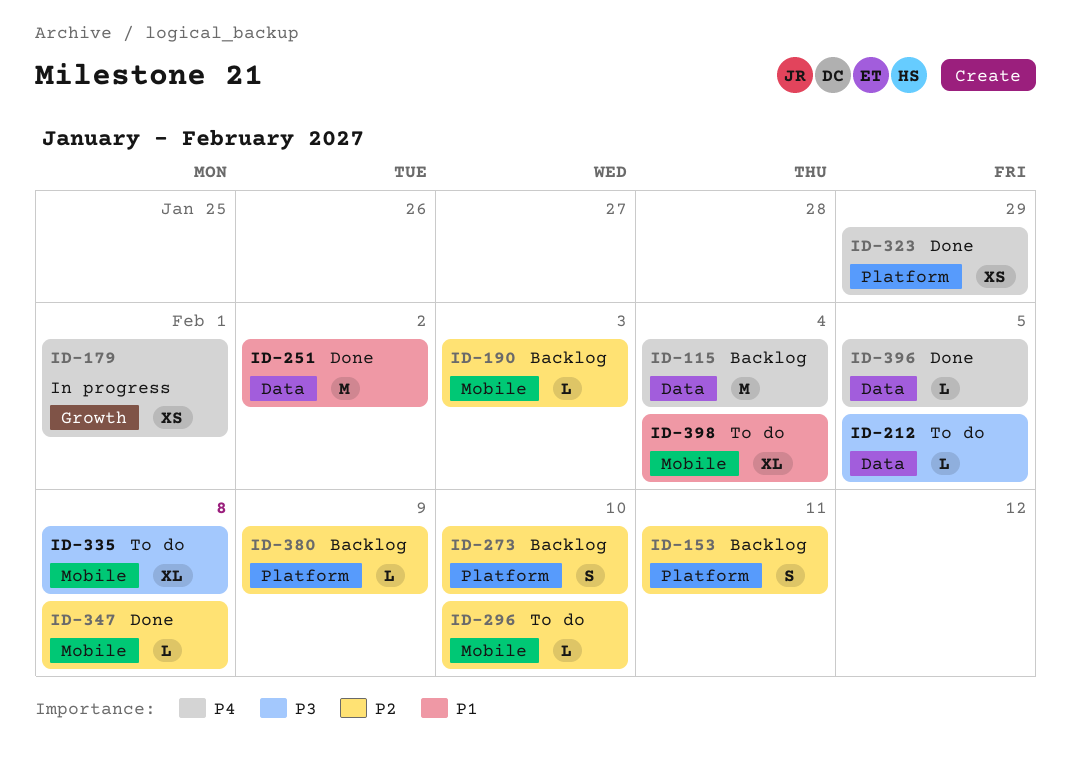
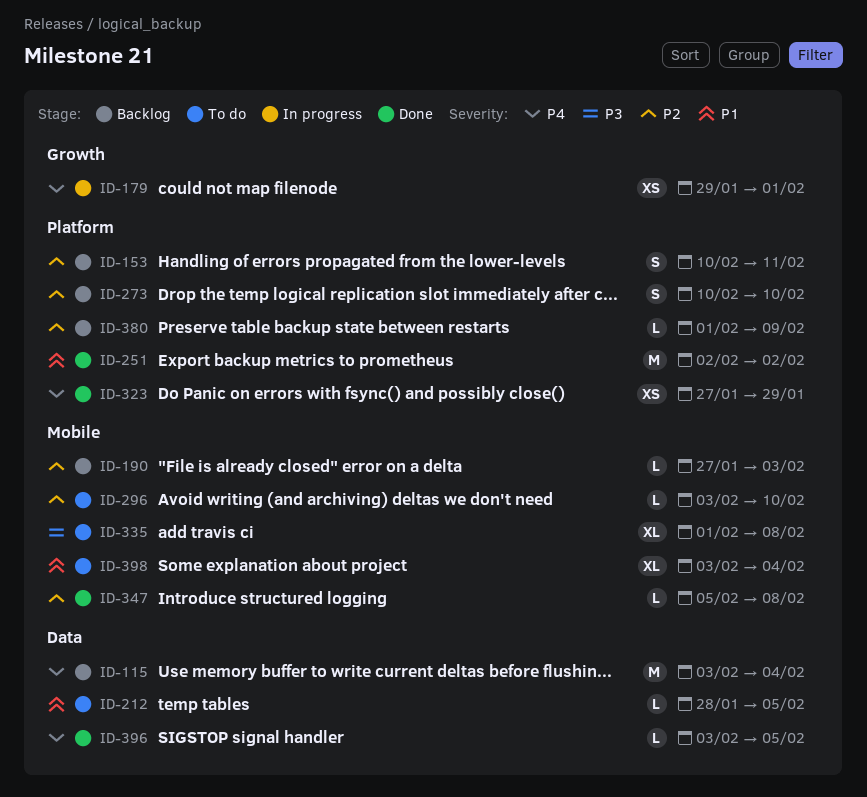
ID-212, priority: P3 -> P1
ID-251, label: Data -> Platform

